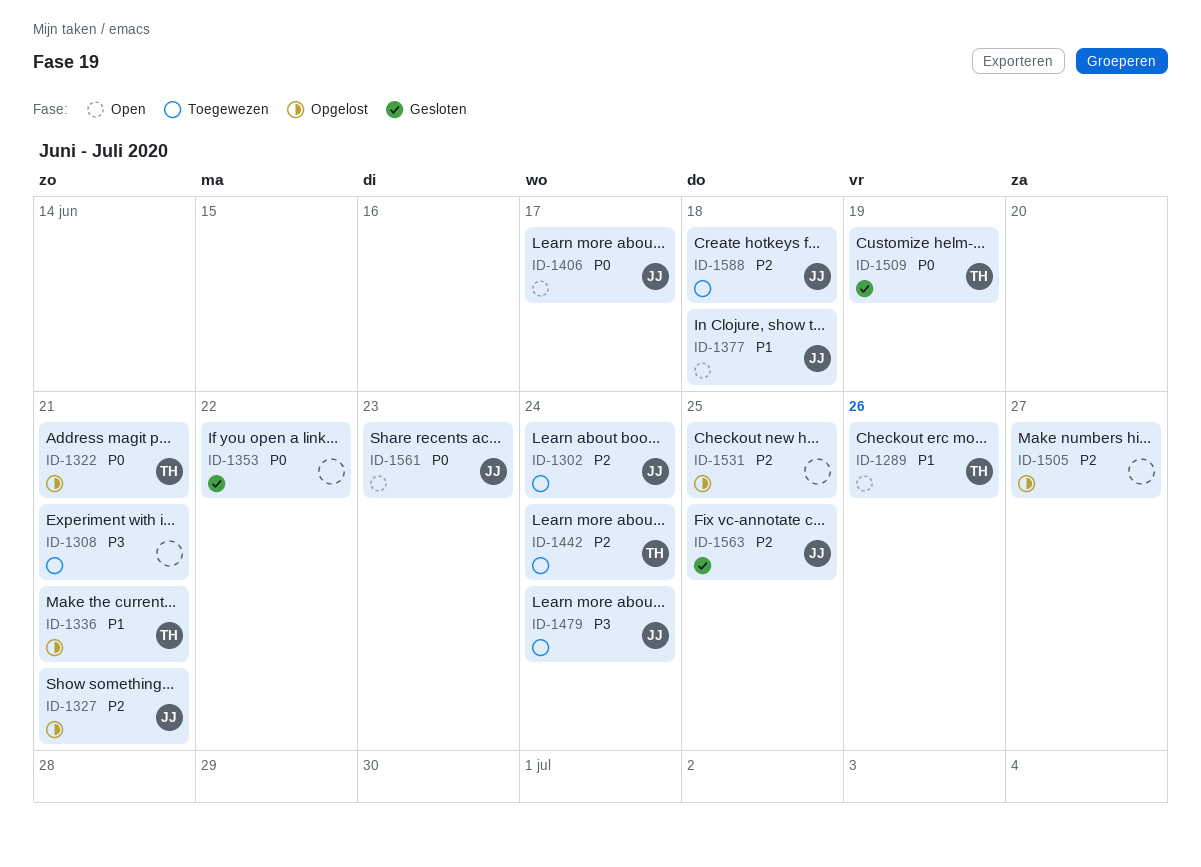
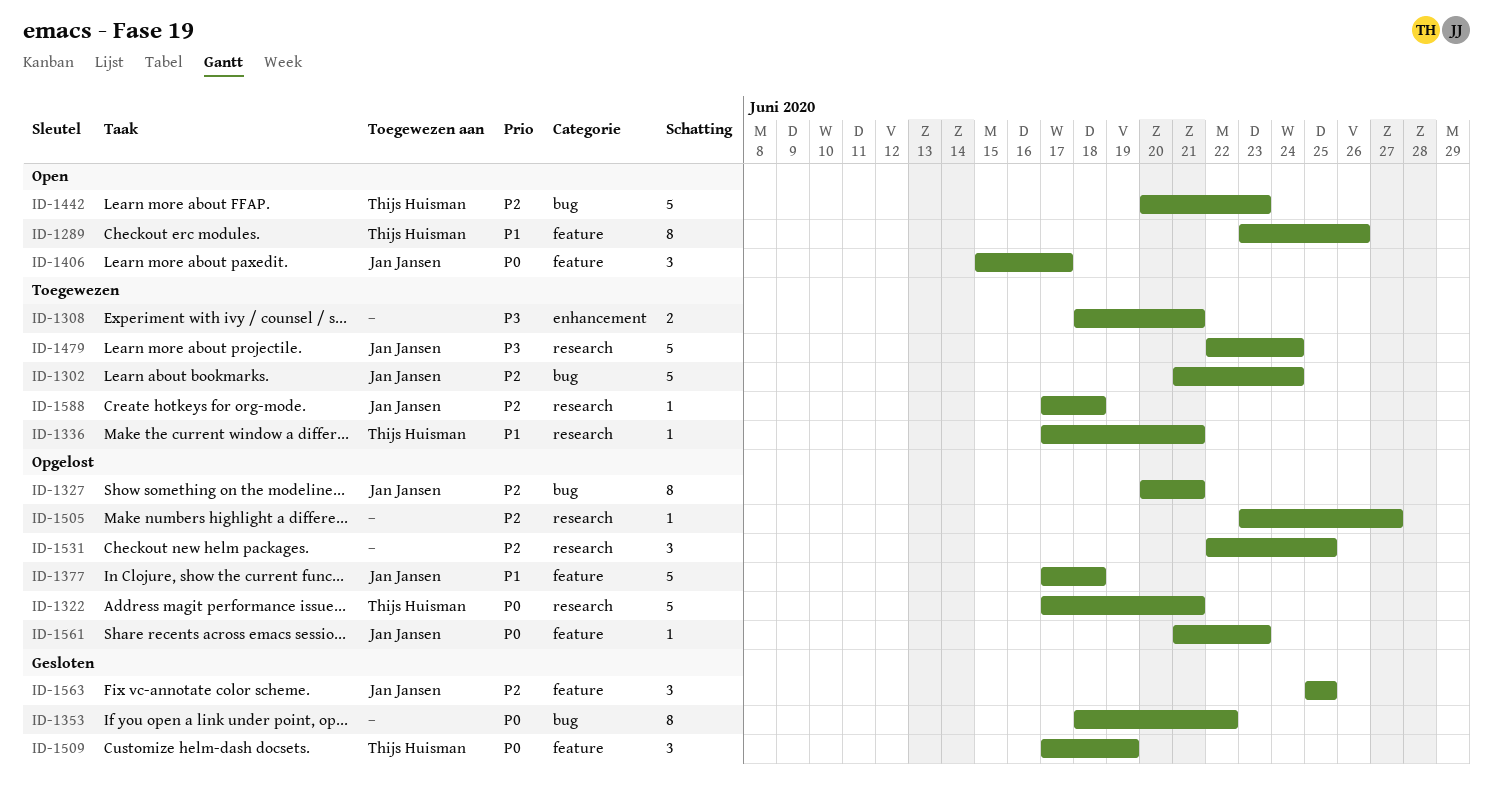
ID-1336, status: Opgelost -> Toegewezen
ID-1377, status: Open -> Opgelost
ID-1442, status: Toegewezen -> Open
ID-1442, due: Jun 24 -> Jun 23
ID-1561, status: Open -> Opgelost

